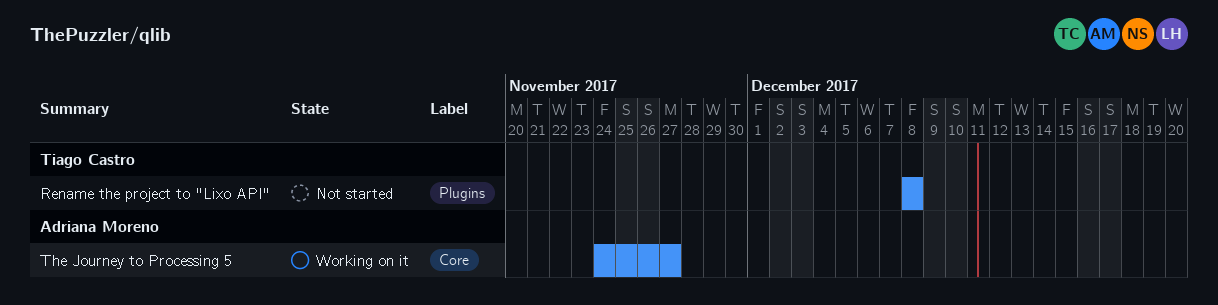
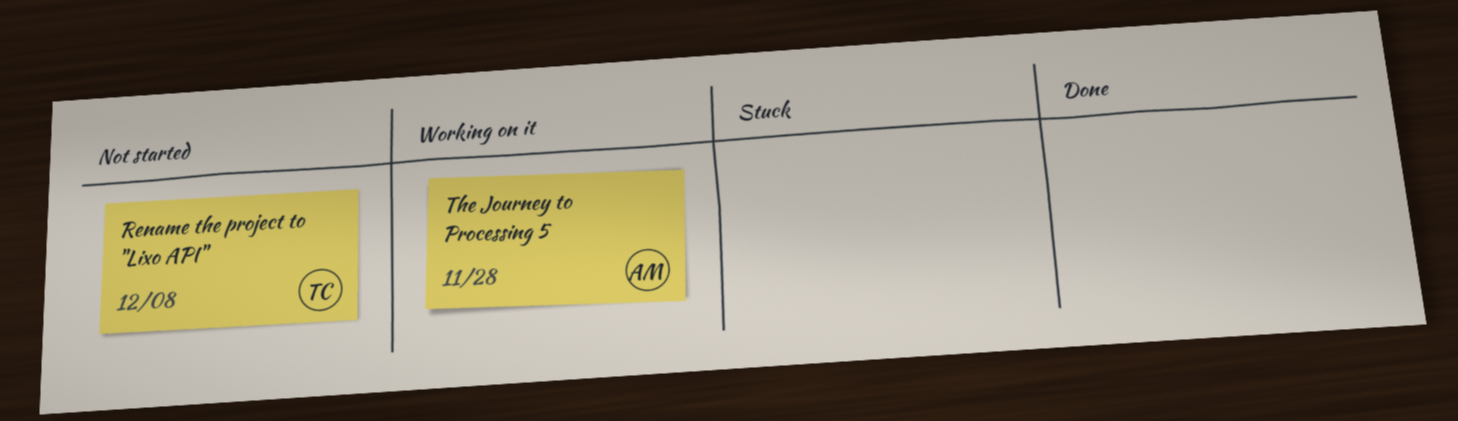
The Journey to Processing 5, due: Nov 27 -> Nov 28

